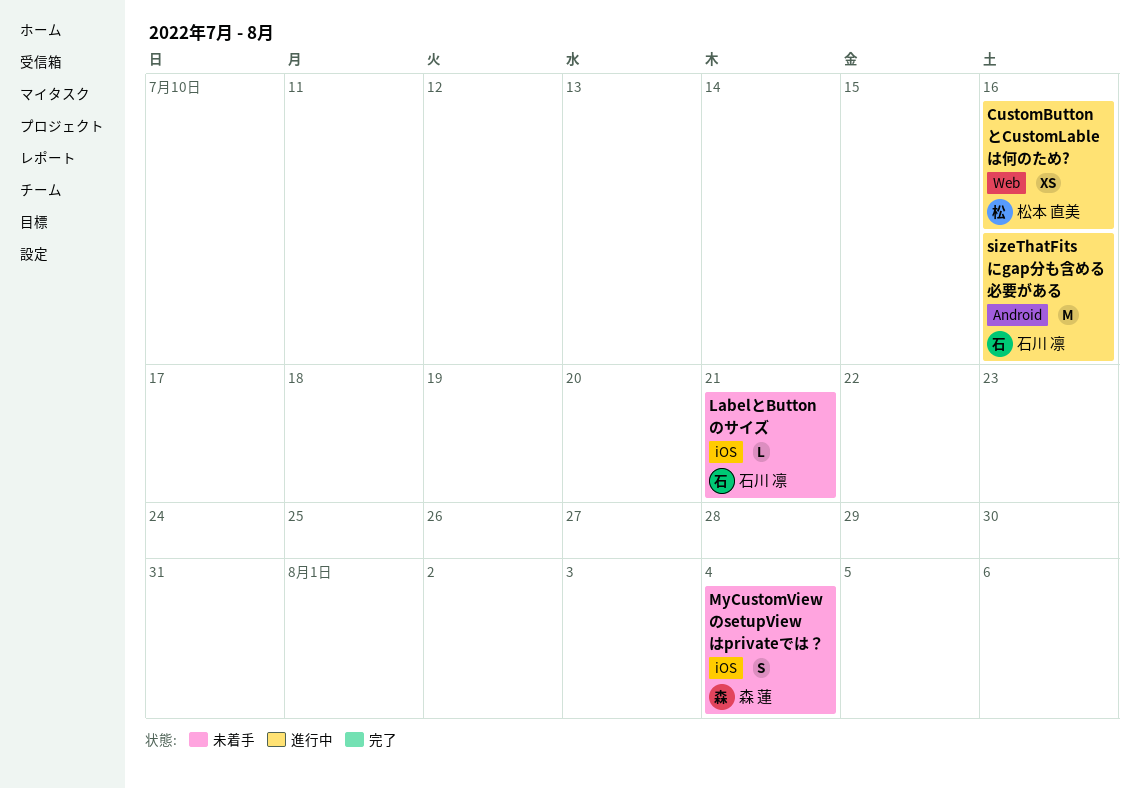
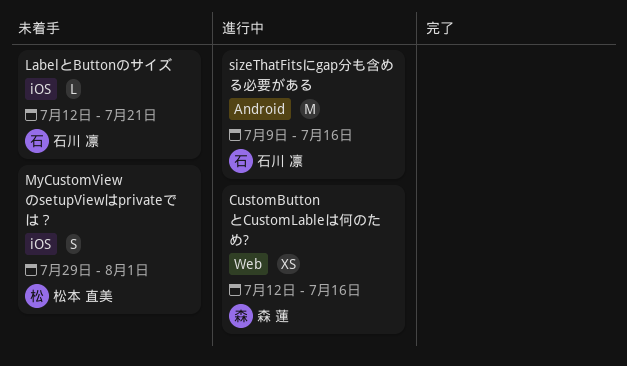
CustomButtonとCustomLableは何のため?, owner: 松本 直美 -> 森 蓮
MyCustomViewのsetupViewはprivateでは？, owner: 森 蓮 -> 松本 直美
MyCustomViewのsetupViewはprivateでは？, due: Aug 4 -> Aug 1

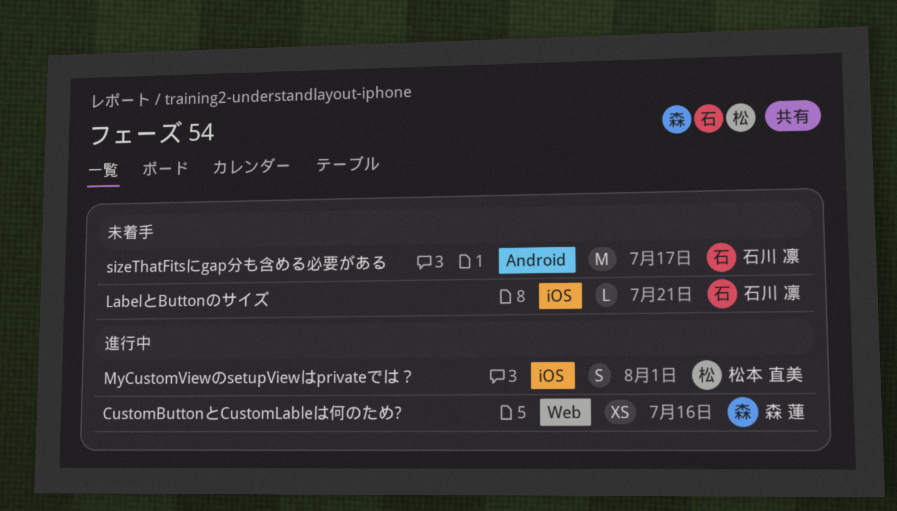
MyCustomViewのsetupViewはprivateでは？, status: 未着手 -> 進行中
sizeThatFitsにgap分も含める必要がある, status: 進行中 -> 未着手
sizeThatFitsにgap分も含める必要がある, due: Jul 16 -> Jul 17

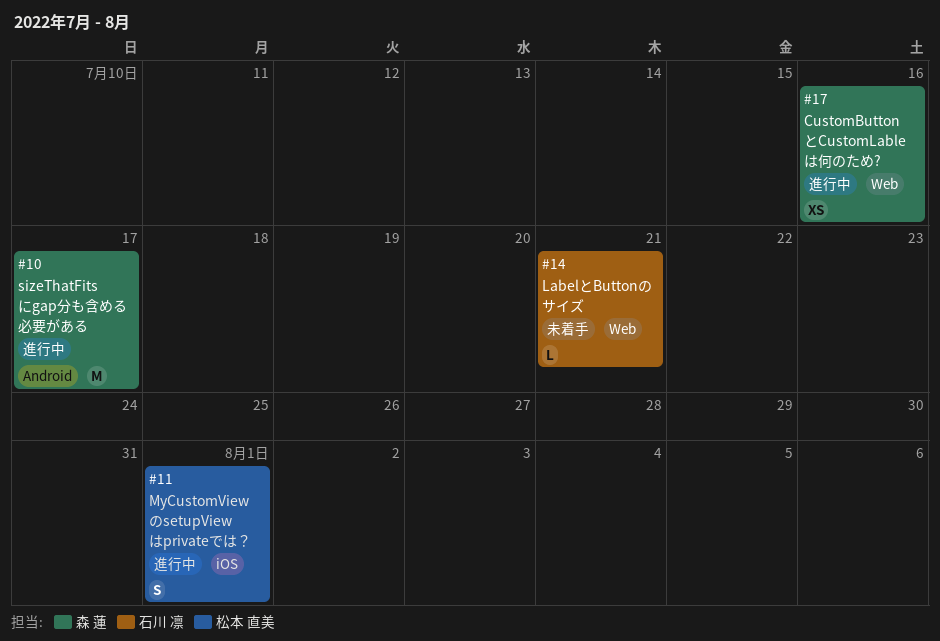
LabelとButtonのサイズ, label: iOS -> Web
sizeThatFitsにgap分も含める必要がある, status: 未着手 -> 進行中
sizeThatFitsにgap分も含める必要がある, owner: 石川 凛 -> 森 蓮

